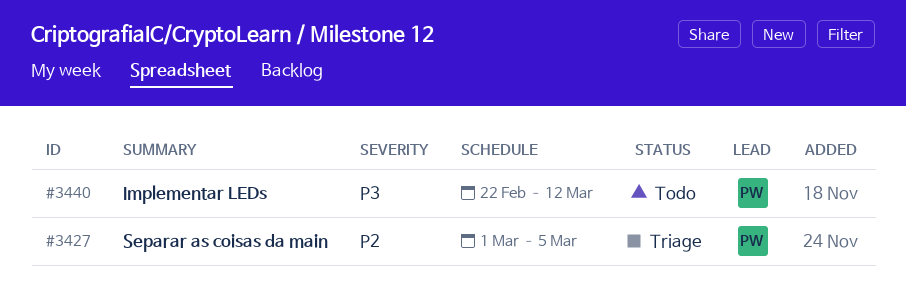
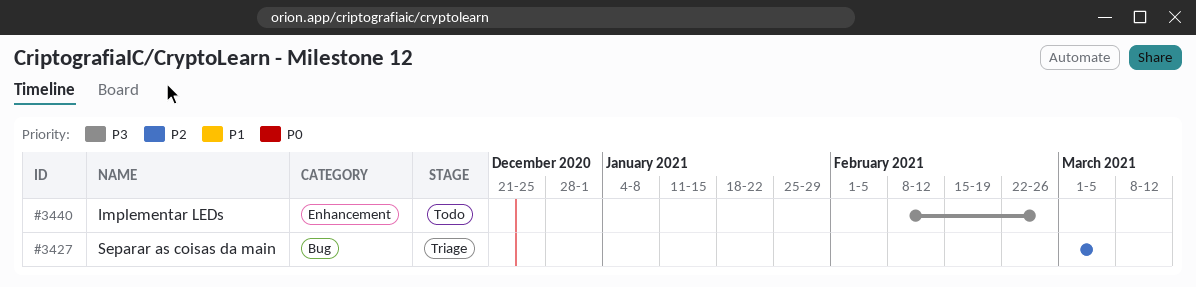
#3440, start: Feb 22 -> Feb 8
#3440, due: Mar 12 -> Feb 26

